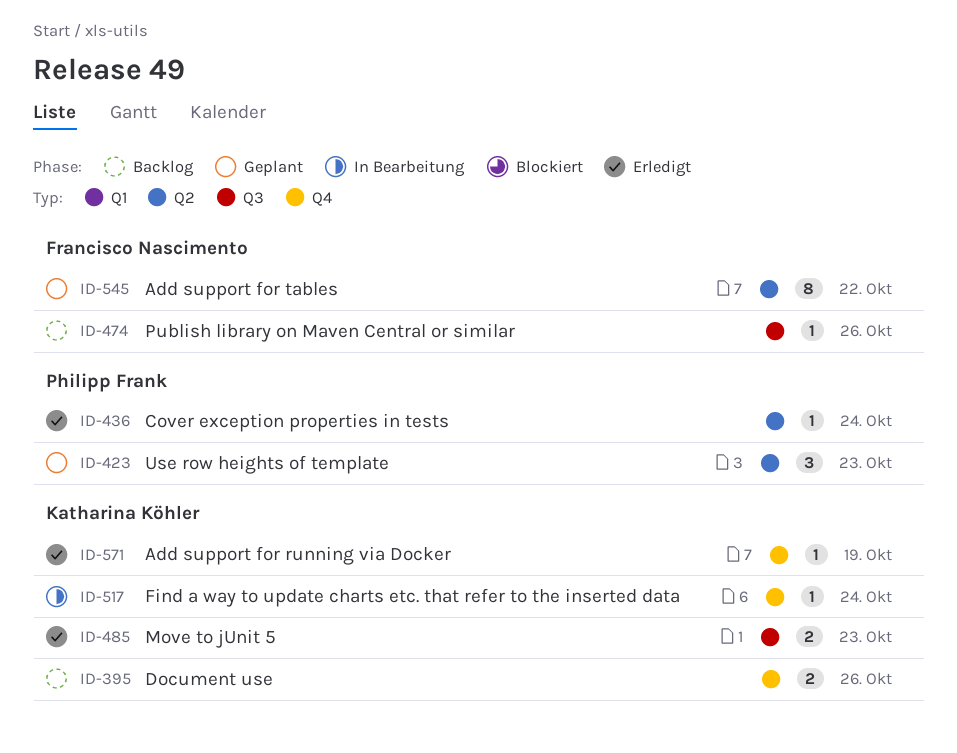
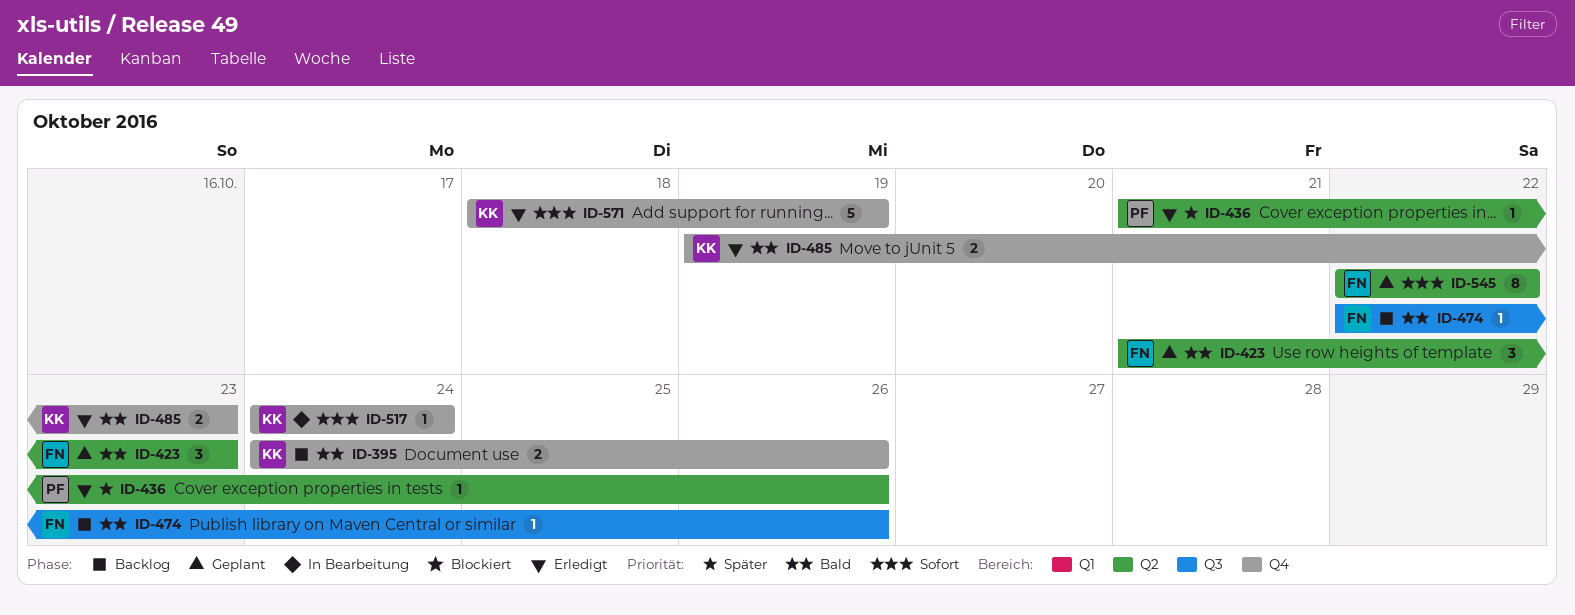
ID-423, owner: Philipp Frank -> Francisco Nascimento
ID-436, due: Oct 24 -> Oct 26
ID-485, label: Q3 -> Q4
ID-571, estimate: 1 -> 5

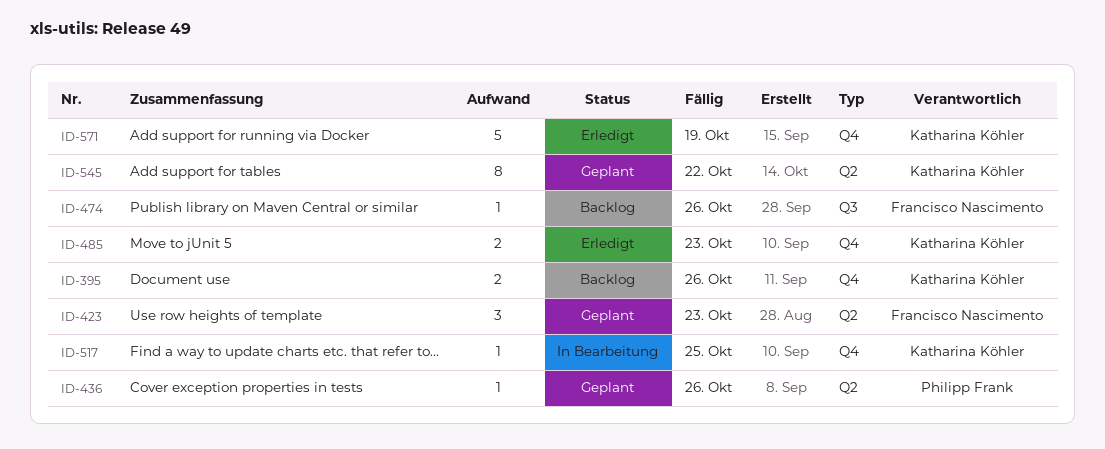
ID-436, status: Erledigt -> Geplant
ID-517, due: Oct 24 -> Oct 25
ID-545, owner: Francisco Nascimento -> Katharina Köhler

